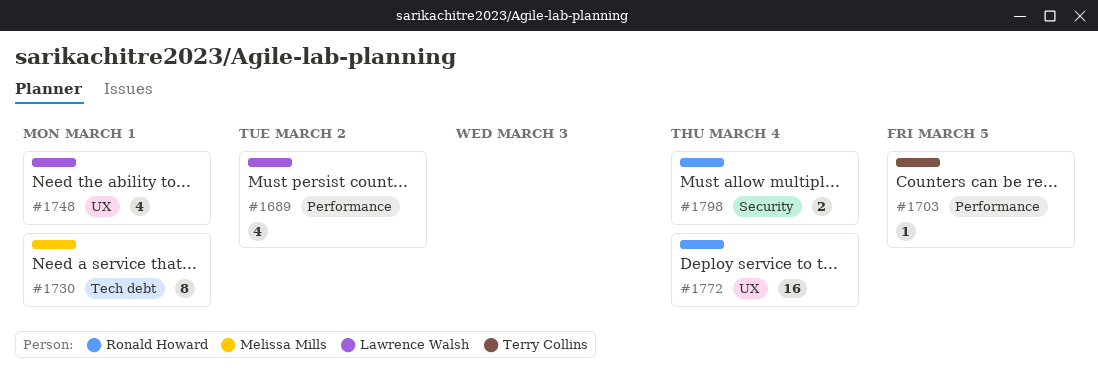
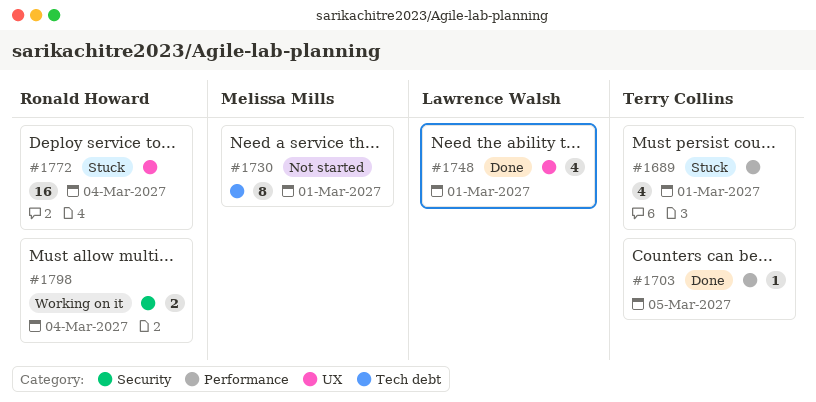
#1689, owner: Lawrence Walsh -> Terry Collins
#1689, due: Mar 2 -> Mar 1

